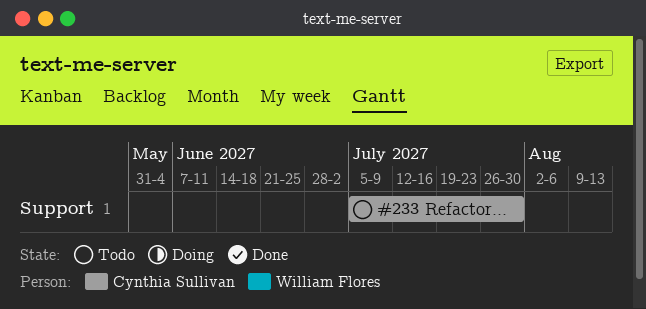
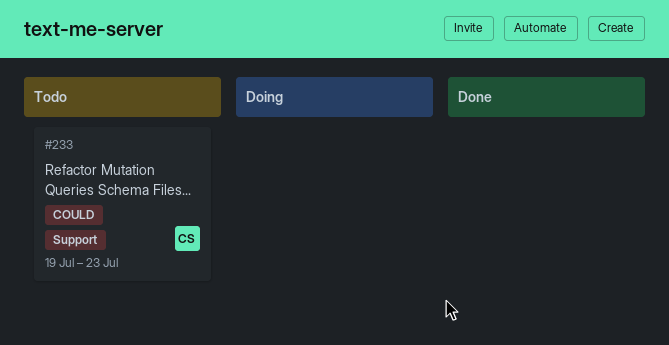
#233, start: Jul 5 -> Jul 19
#233, due: Jul 30 -> Jul 23

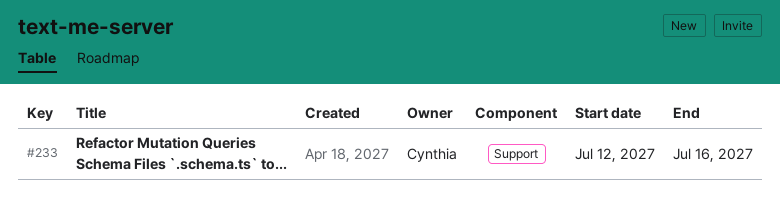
#233, start: Jul 19 -> Jul 12
#233, due: Jul 23 -> Jul 16

